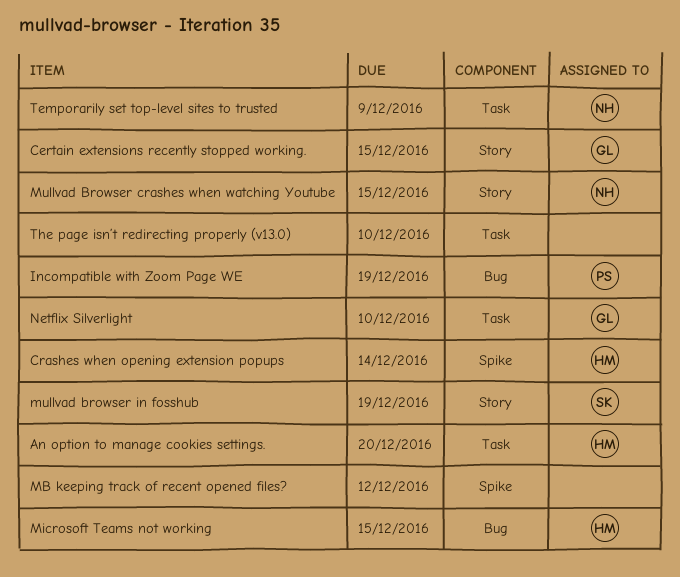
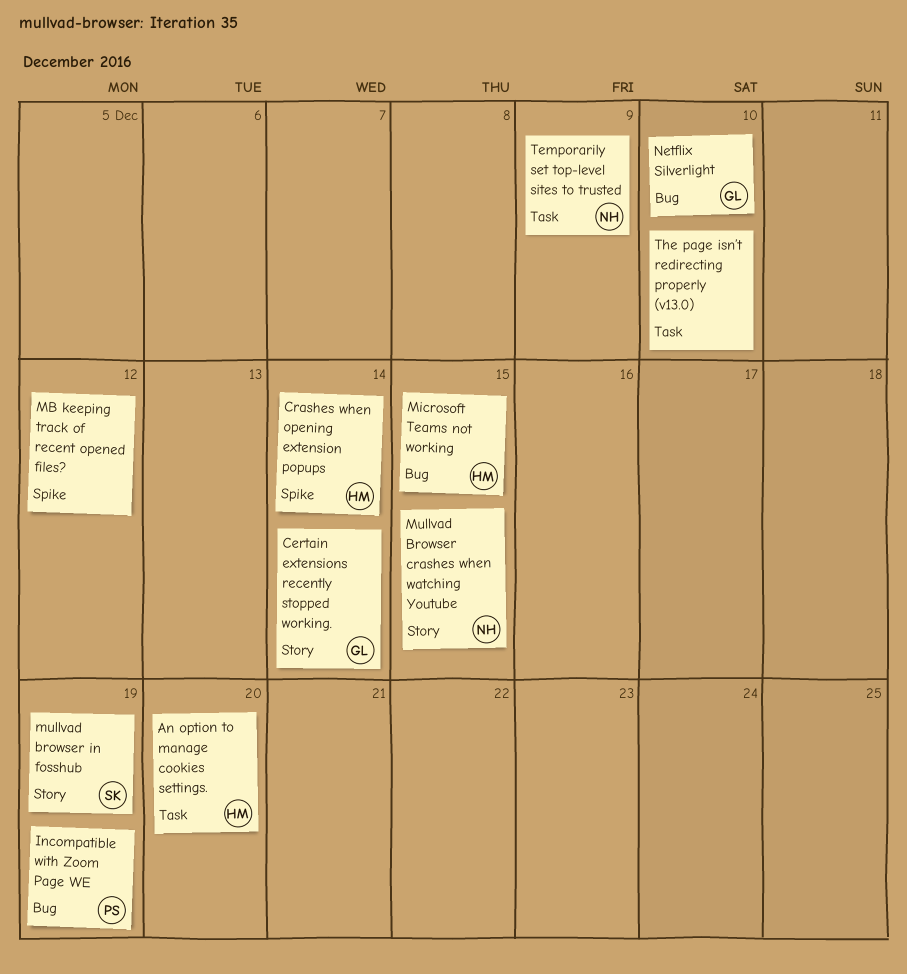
Certain extensions recently stopped working., due: Dec 15 -> Dec 14
Netflix Silverlight, label: Task -> Bug

